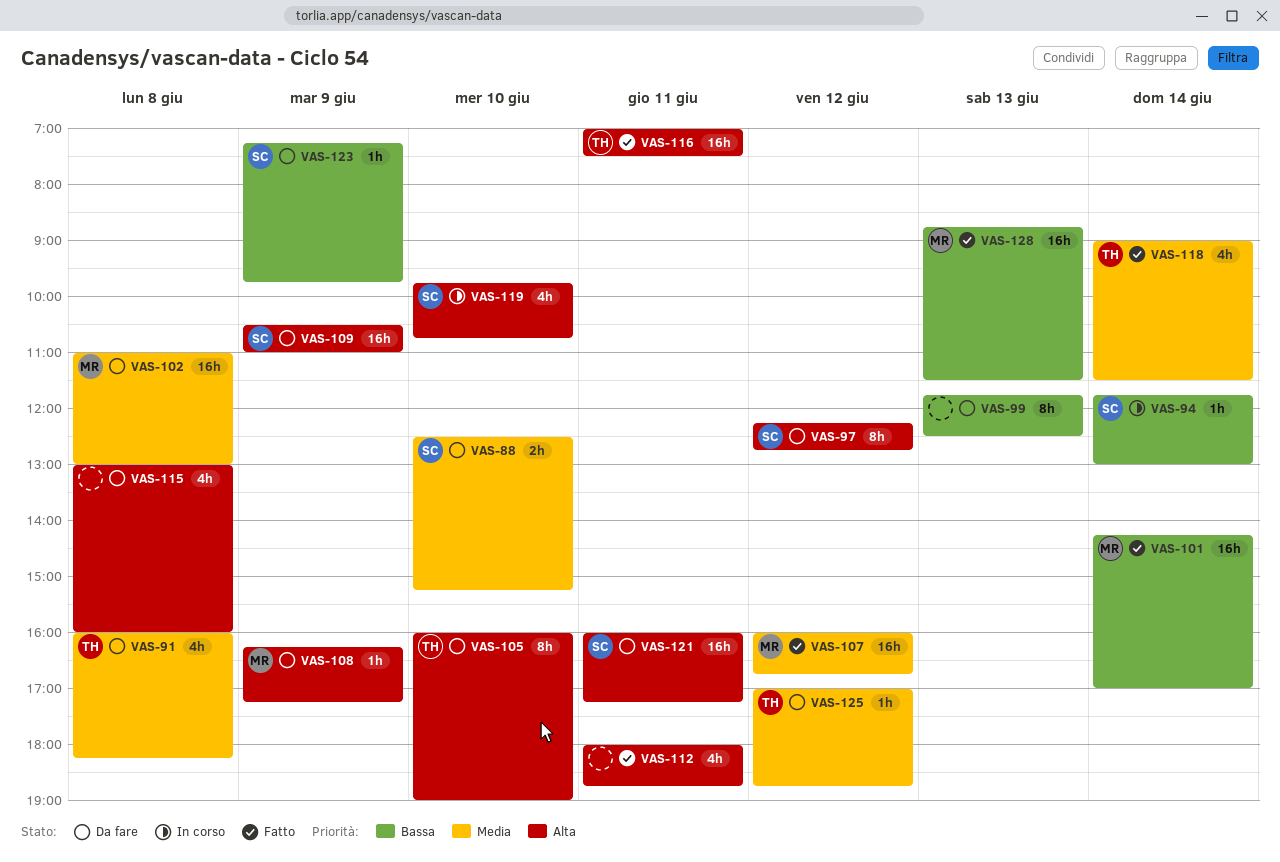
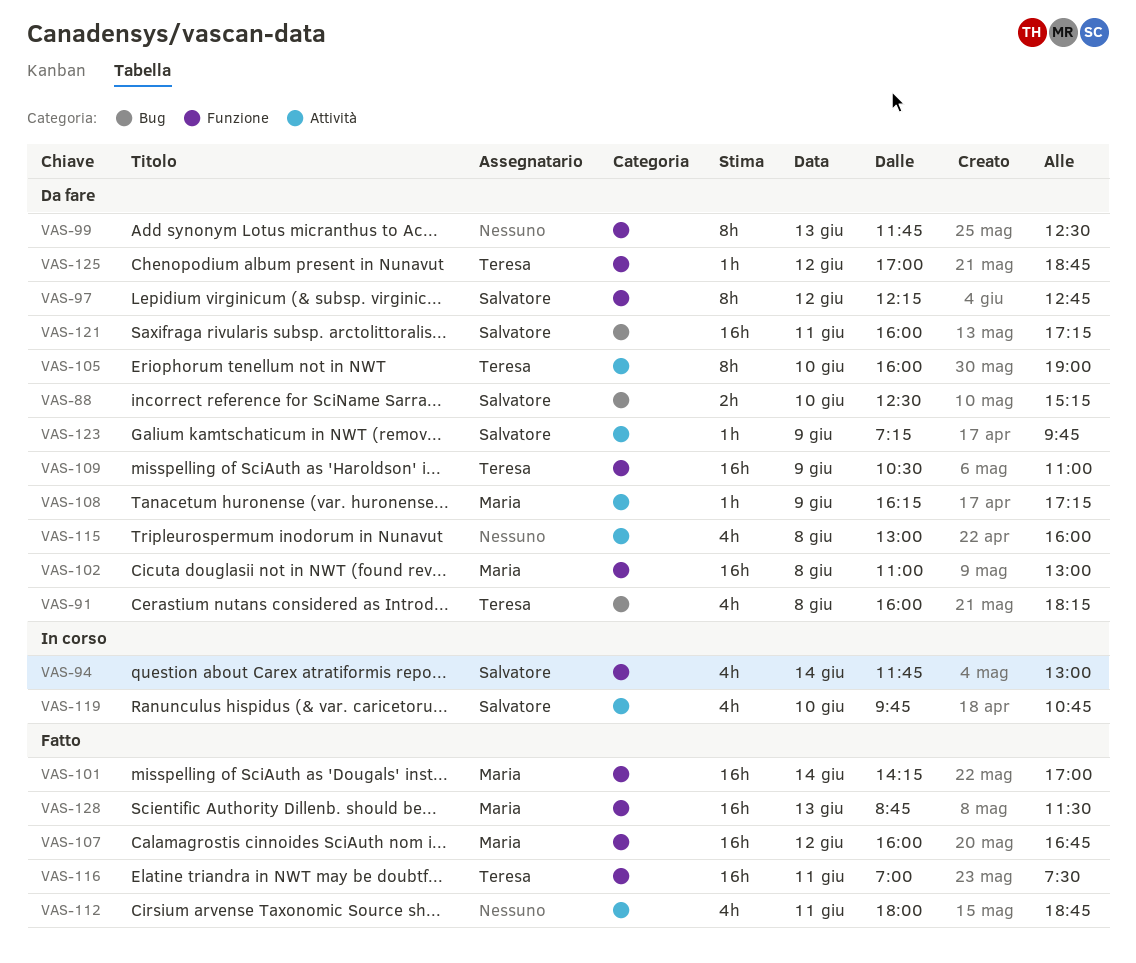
VAS-94, estimate: 1h -> 4h
VAS-109, owner: Salvatore -> Teresa
VAS-118: present -> none

